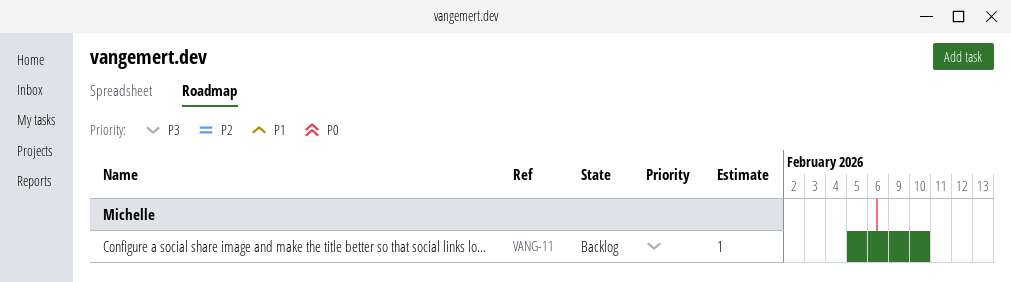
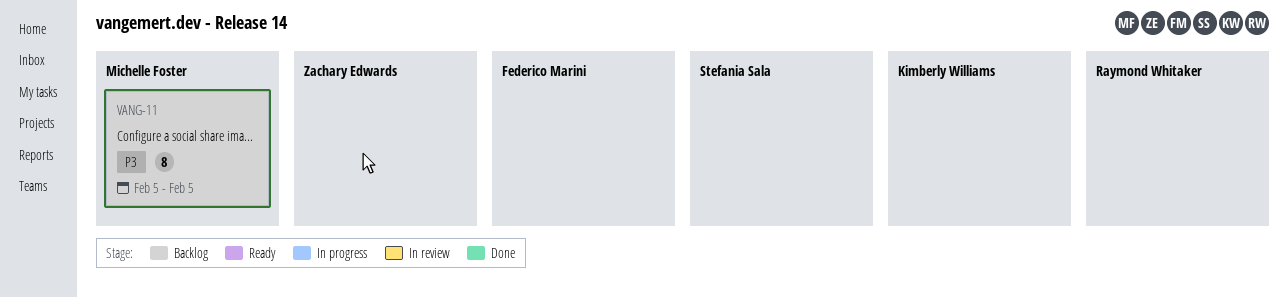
VANG-11, estimate: 1 -> 8
VANG-11, due: Feb 10 -> Feb 5

